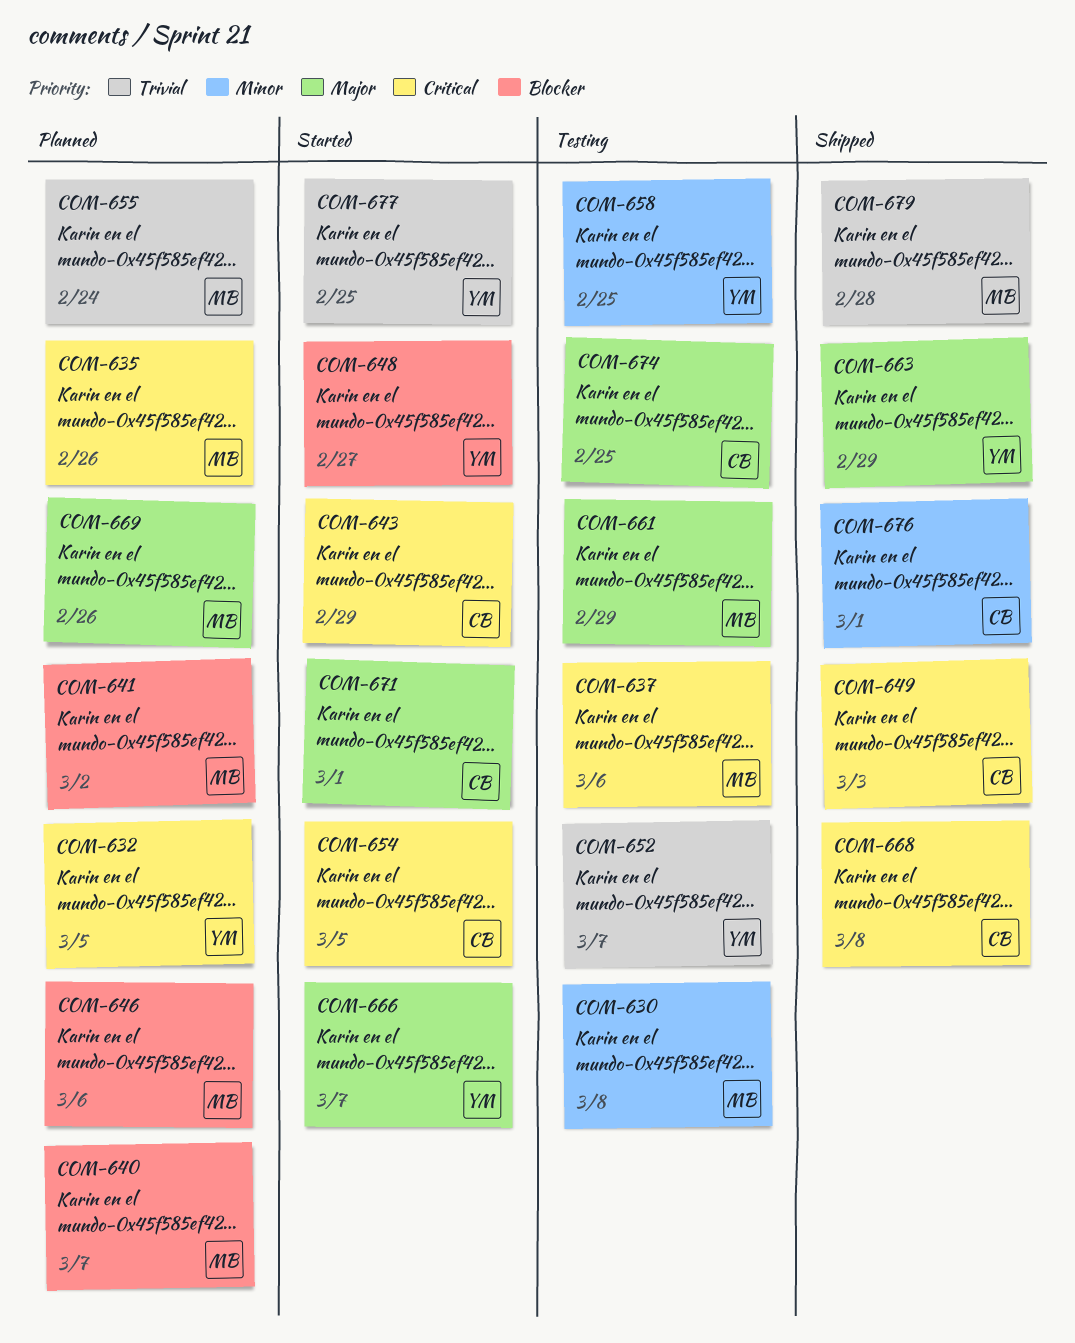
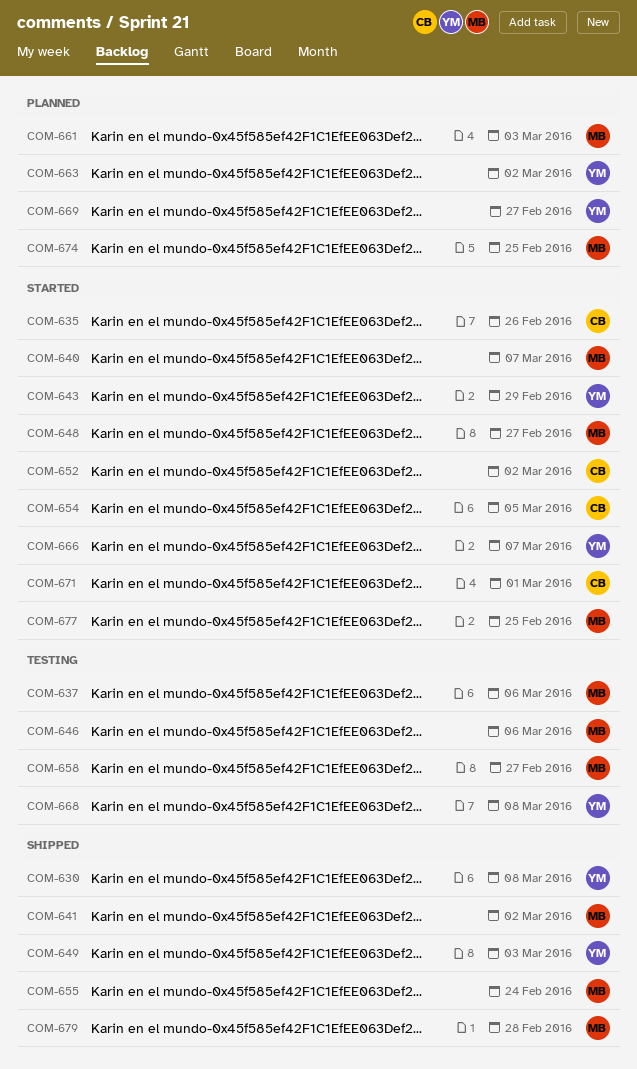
COM-630, status: Testing -> Shipped
COM-630, owner: MB -> YM
COM-632: present -> none
COM-635, status: Planned -> Started
COM-635, owner: MB -> CB
COM-640, status: Planned -> Started
COM-641, status: Planned -> Shipped
COM-643, owner: CB -> YM
COM-646, status: Planned -> Testing
COM-648, owner: YM -> MB
COM-649, owner: CB -> YM
COM-652, status: Testing -> Started
COM-652, owner: YM -> CB
COM-652, due: Mar 7 -> Mar 2
COM-655, status: Planned -> Shipped
COM-658, owner: YM -> MB
COM-658, due: Feb 25 -> Feb 27
COM-661, status: Testing -> Planned
COM-661, due: Feb 29 -> Mar 3
COM-663, status: Shipped -> Planned
COM-663, due: Feb 29 -> Mar 2
COM-668, status: Shipped -> Testing
COM-668, owner: CB -> YM
COM-669, owner: MB -> YM
COM-669, due: Feb 26 -> Feb 27
COM-674, status: Testing -> Planned
COM-674, owner: CB -> MB
COM-676: present -> none
COM-677, owner: YM -> MB

